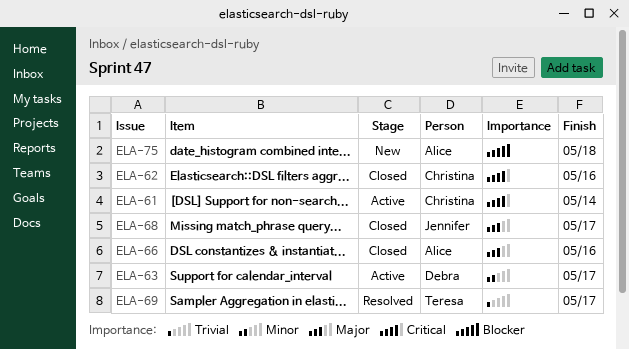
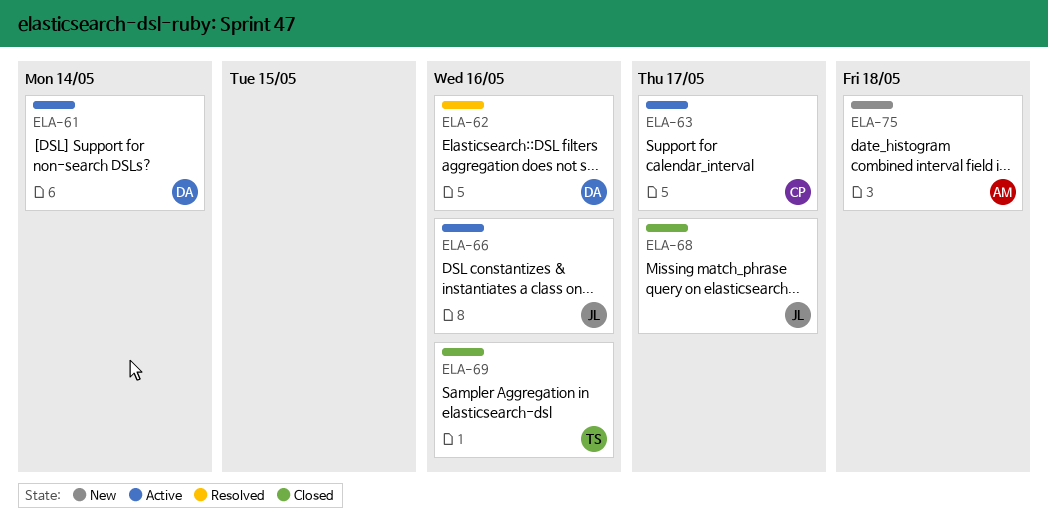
ELA-61, owner: Christina -> Debra
ELA-62, status: Closed -> Resolved
ELA-62, owner: Christina -> Debra
ELA-63, owner: Debra -> Christina
ELA-66, status: Closed -> Active
ELA-66, owner: Alice -> Jennifer
ELA-69, status: Resolved -> Closed
ELA-69, due: May 17 -> May 16

